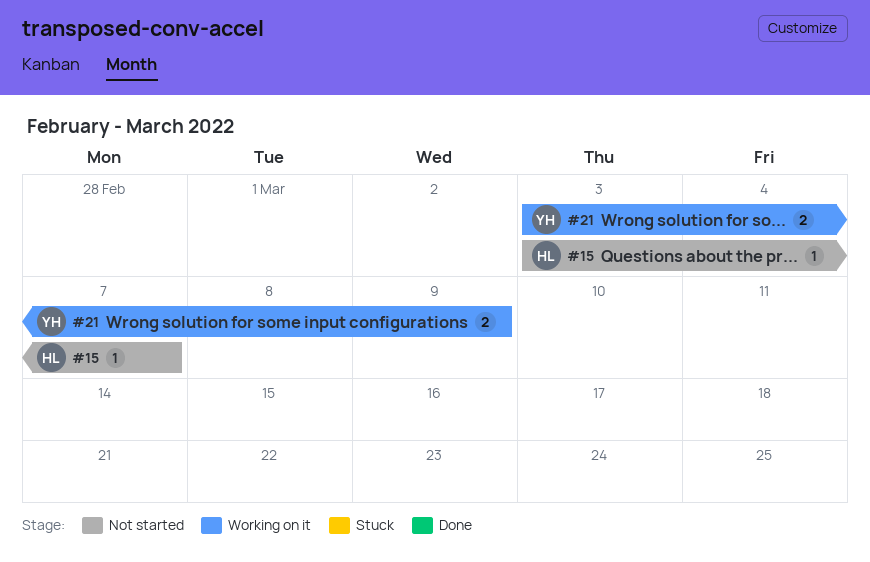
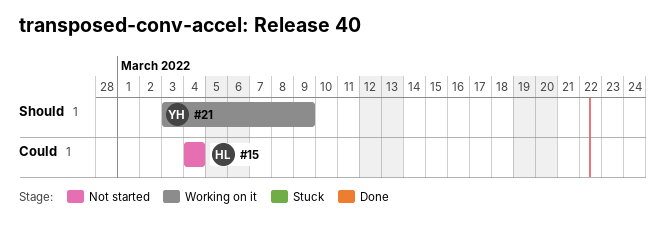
#15, start: Mar 3 -> Mar 4
#15, due: Mar 7 -> Mar 4

